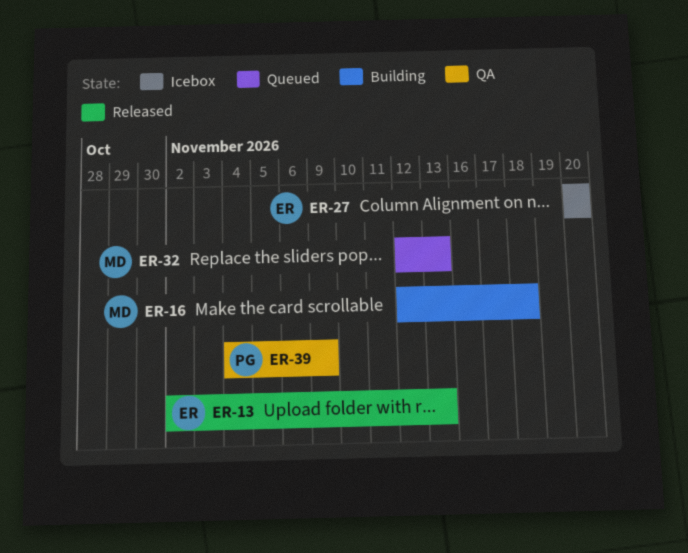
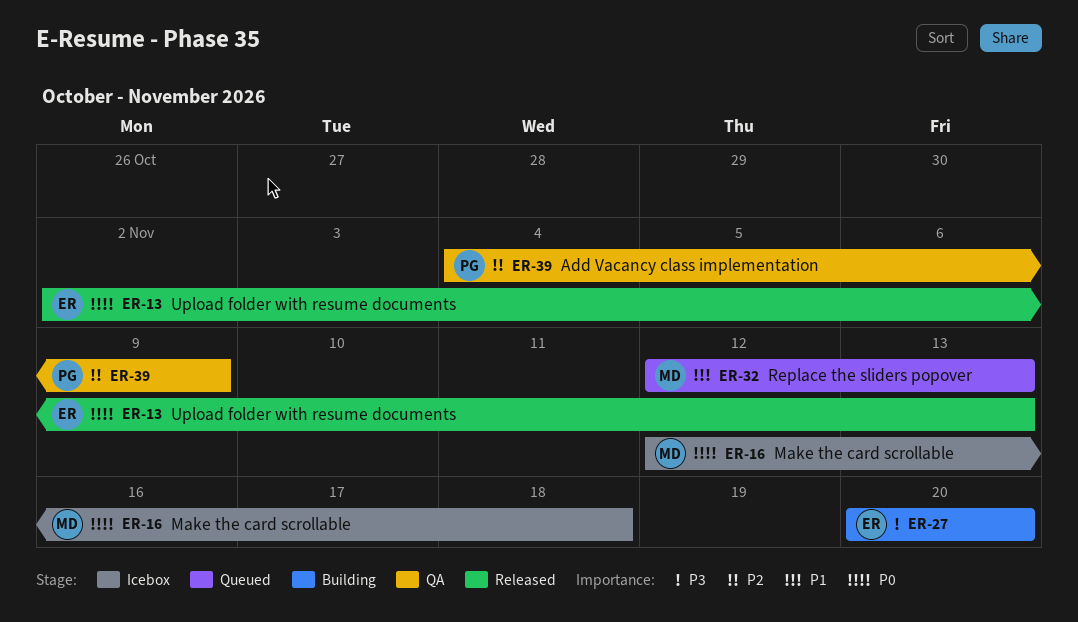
ER-16, status: Building -> Icebox
ER-27, status: Icebox -> Building

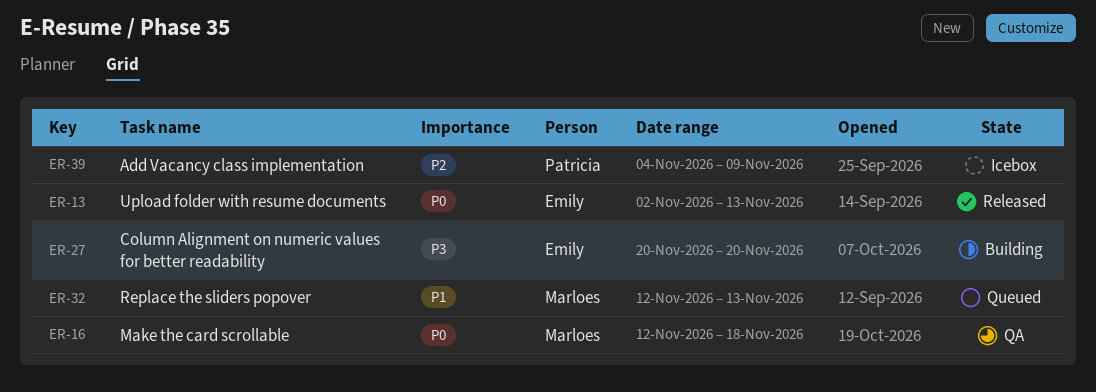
ER-16, status: Icebox -> QA
ER-39, status: QA -> Icebox

